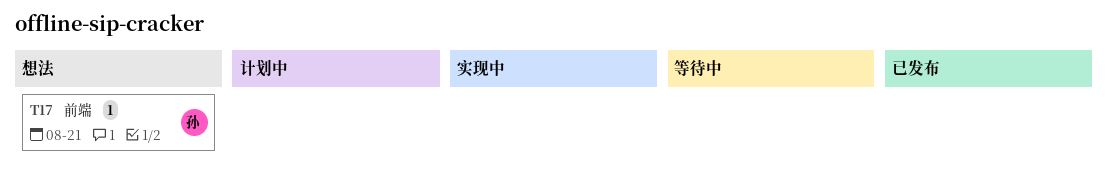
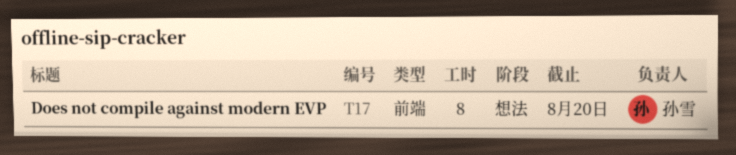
T17, estimate: 1 -> 8
T17, due: Aug 21 -> Aug 20

